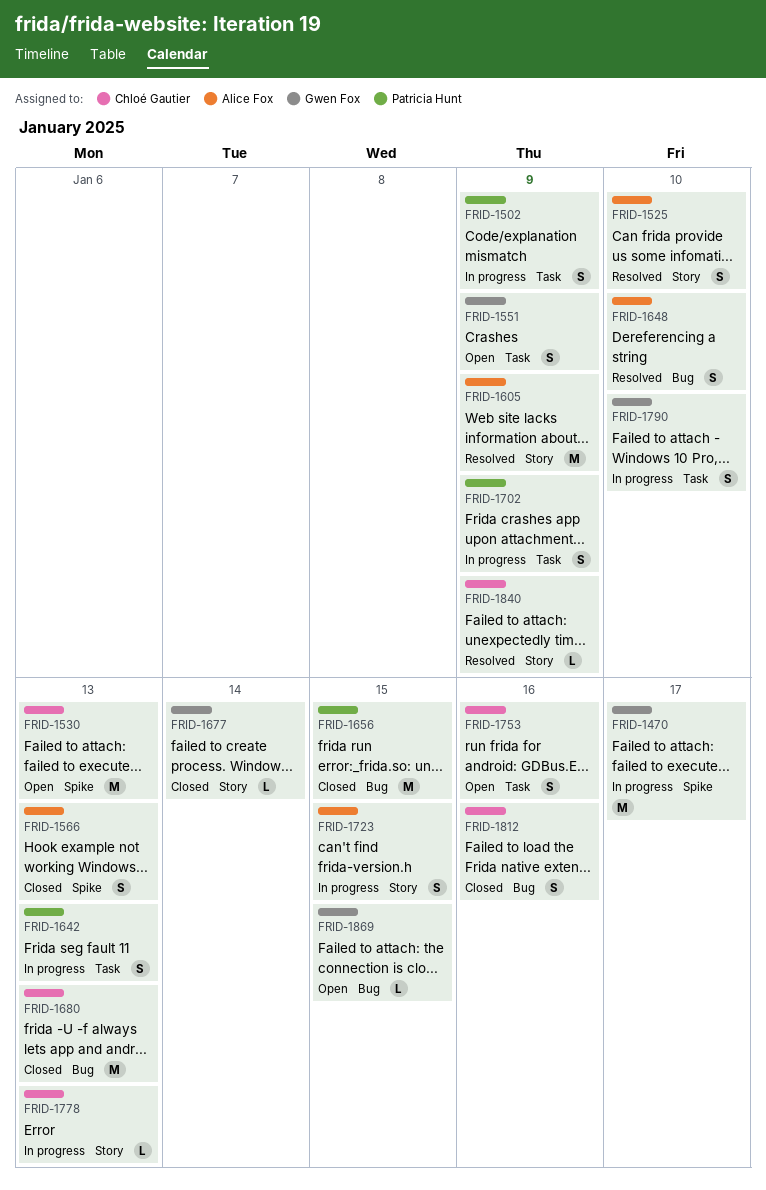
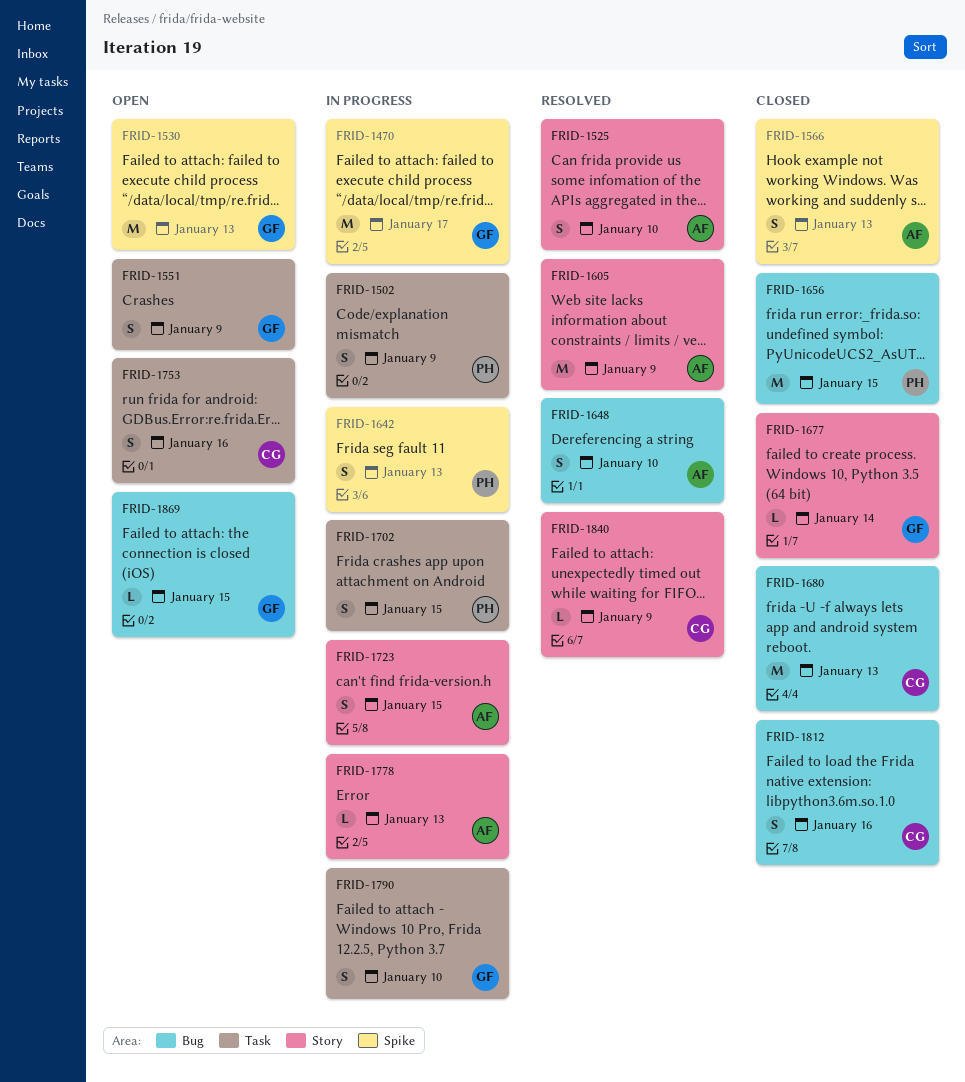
FRID-1530, owner: Chloé Gautier -> Gwen Fox
FRID-1642, label: Task -> Spike
FRID-1702, due: Jan 9 -> Jan 15
FRID-1778, owner: Chloé Gautier -> Alice Fox

